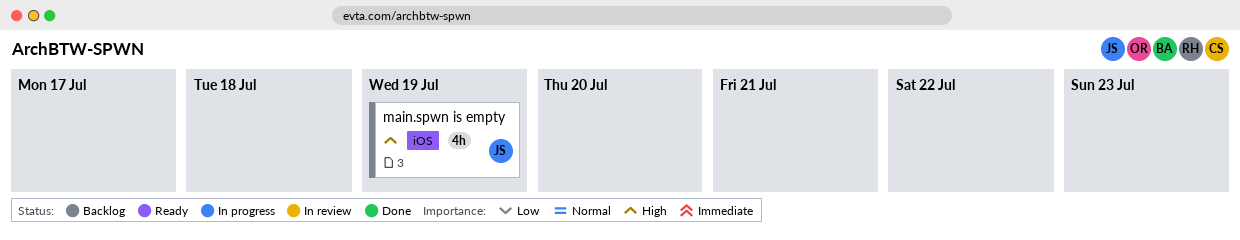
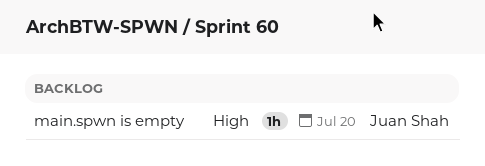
main.spwn is empty, estimate: 4h -> 1h
main.spwn is empty, due: Jul 19 -> Jul 20

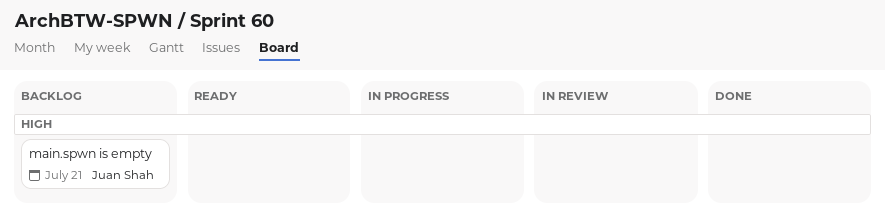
main.spwn is empty, due: Jul 20 -> Jul 21

